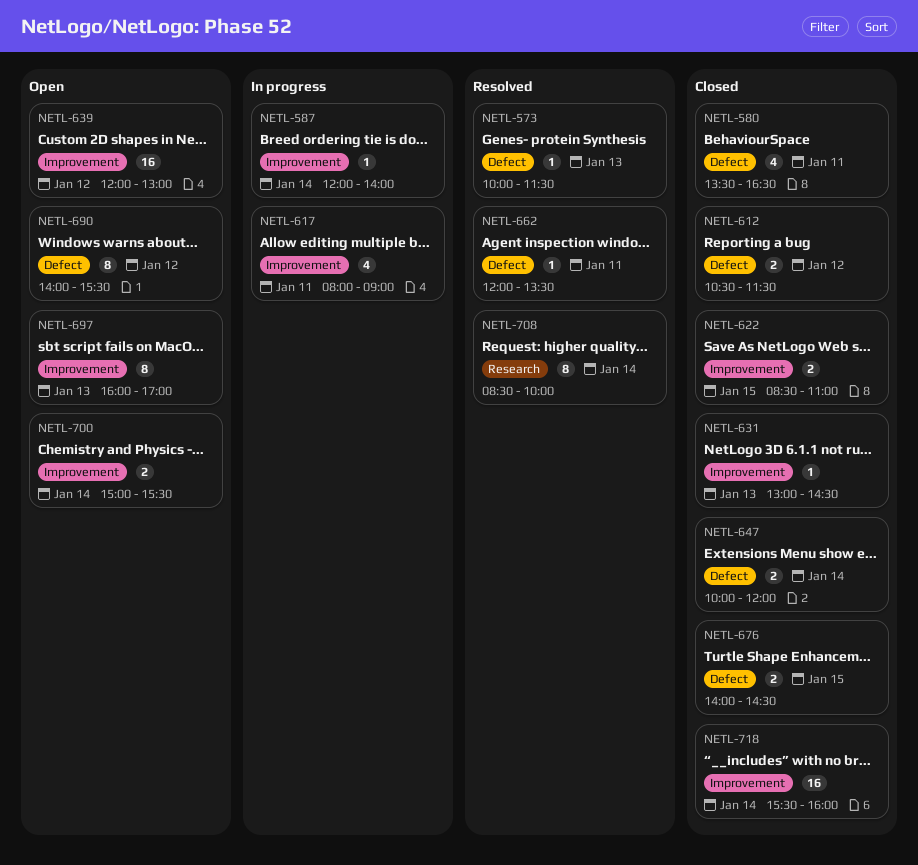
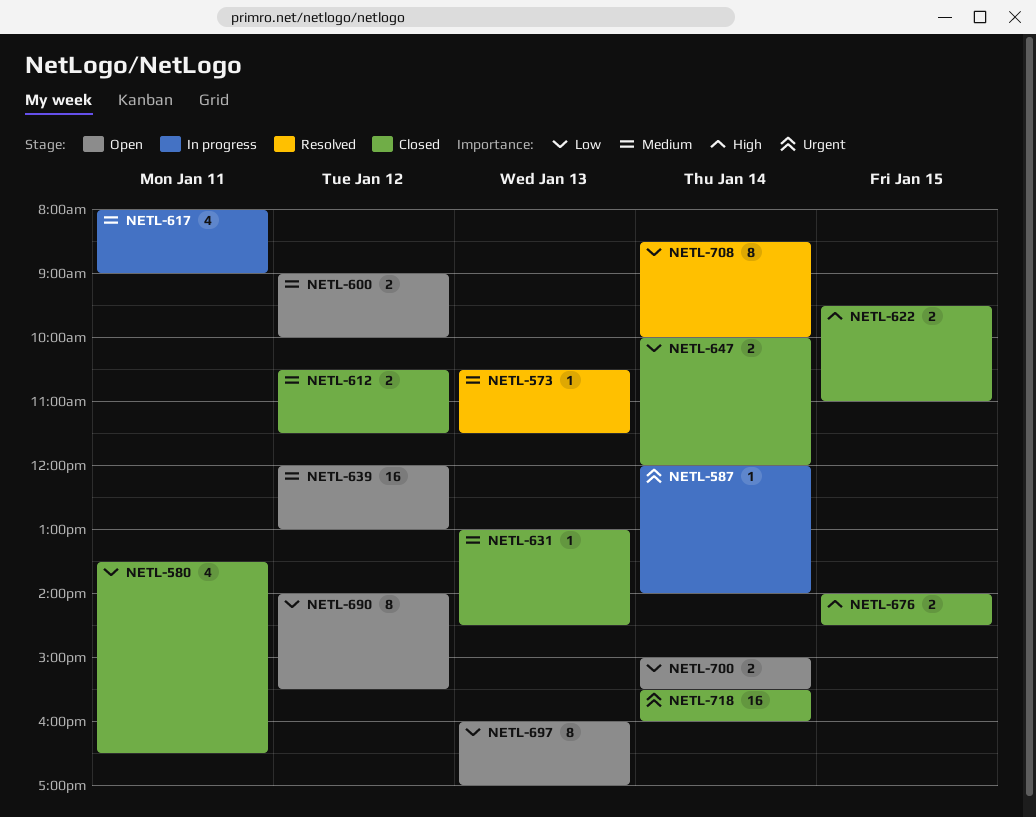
NETL-573, begins: 10:00 -> 10:30
NETL-600: none -> present
NETL-622, begins: 08:30 -> 09:30
NETL-662: present -> none

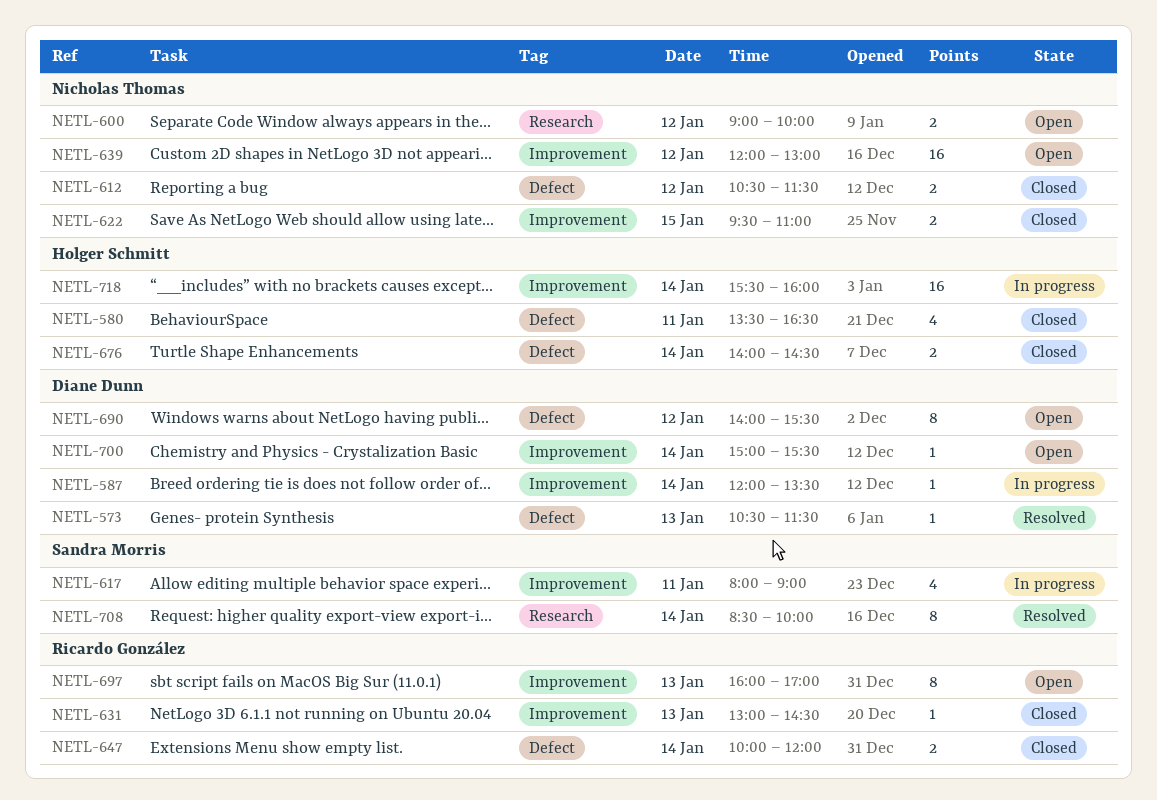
NETL-587, ends: 14:00 -> 13:30
NETL-676, day: Jan 15 -> Jan 14
NETL-700, estimate: 2 -> 1
NETL-718, status: Closed -> In progress

